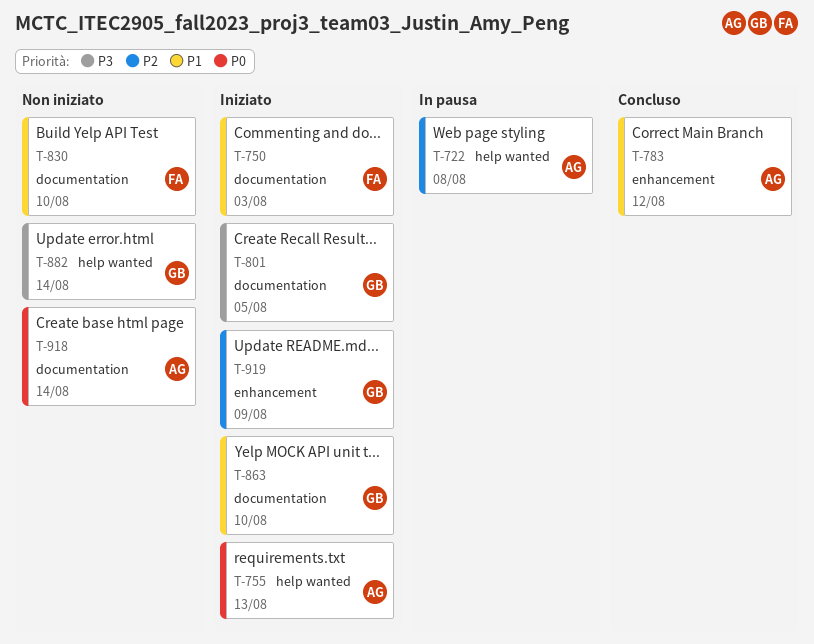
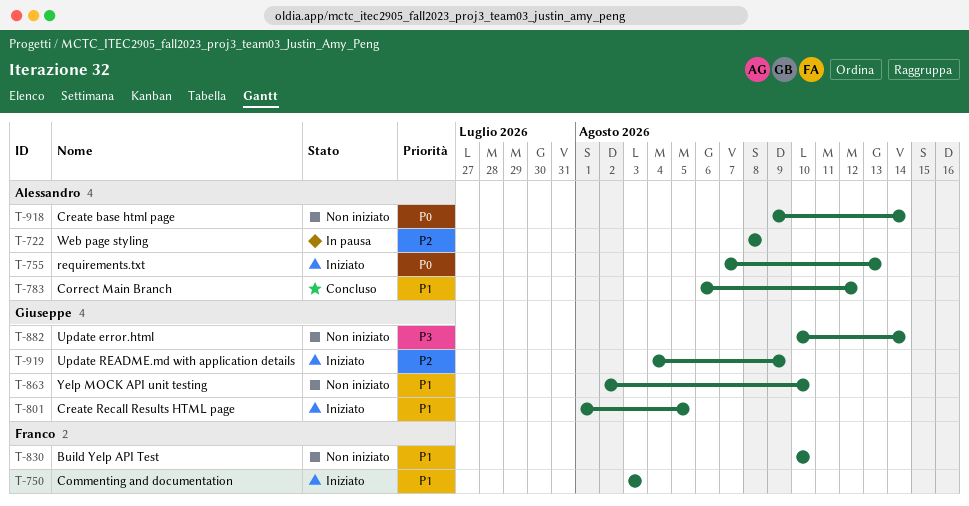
T-801, priority: P3 -> P1
T-863, status: Iniziato -> Non iniziato

